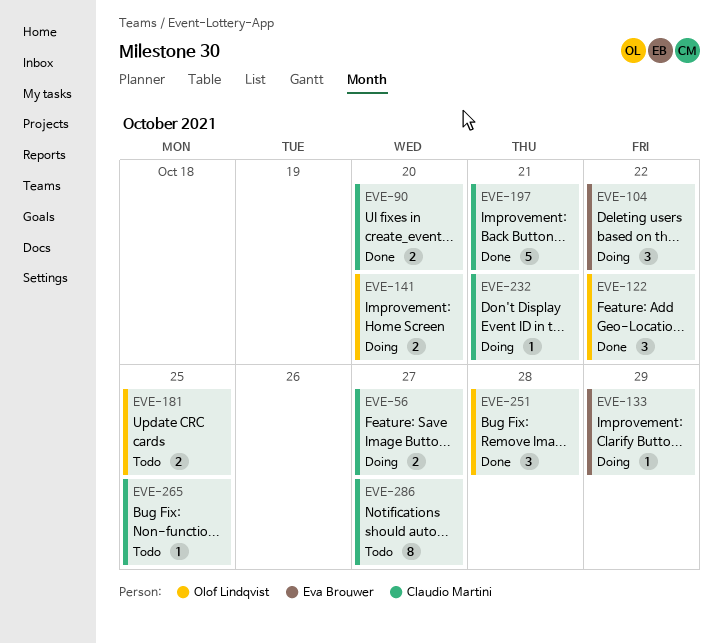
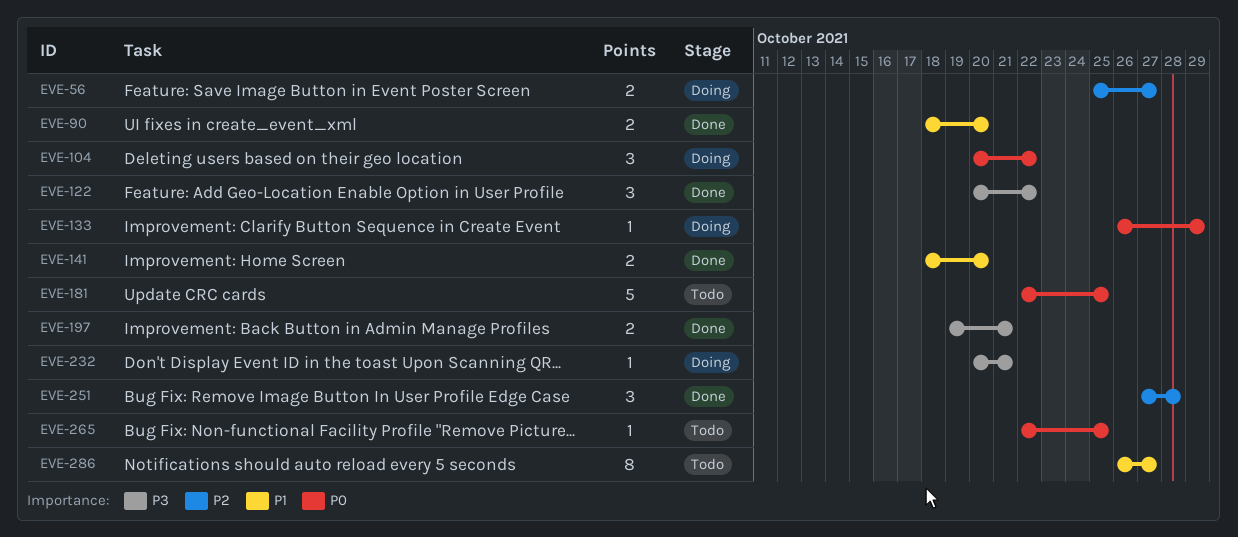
EVE-141, status: Doing -> Done
EVE-181, estimate: 2 -> 5
EVE-197, estimate: 5 -> 2

